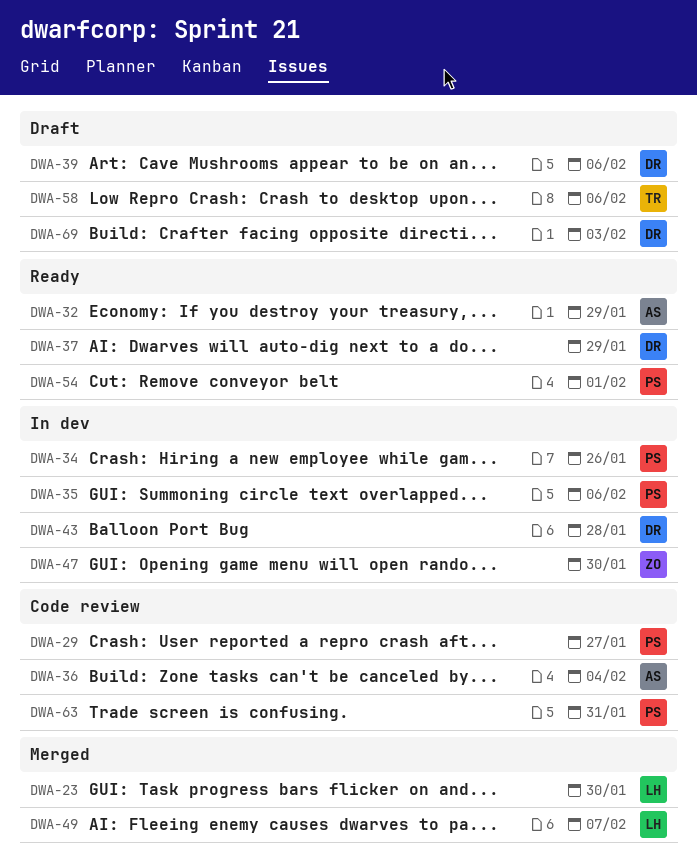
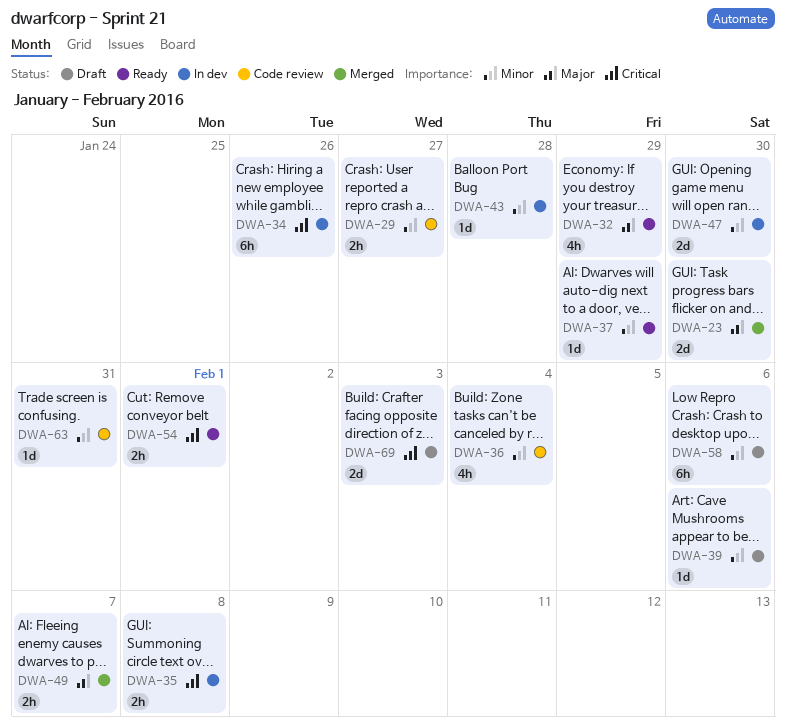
DWA-35, due: Feb 6 -> Feb 8

